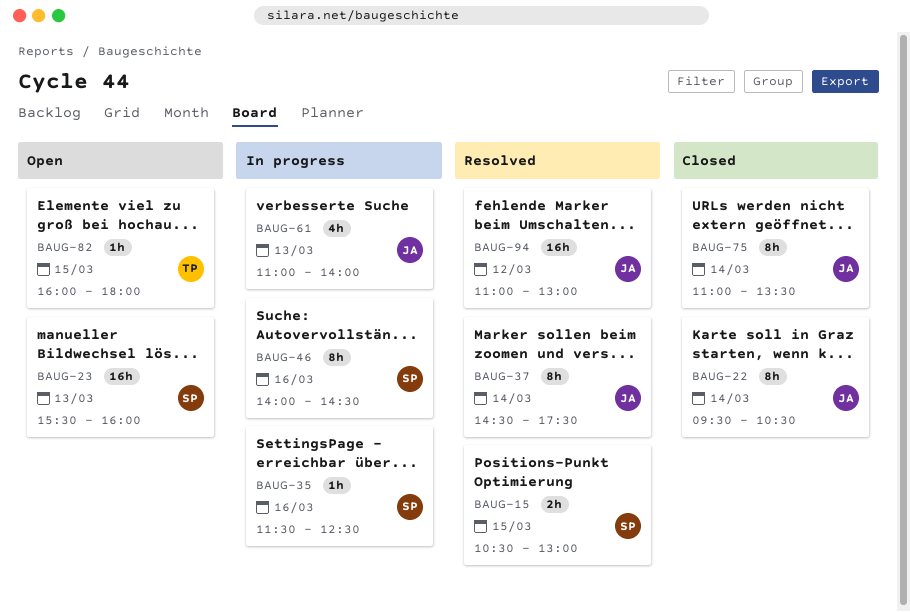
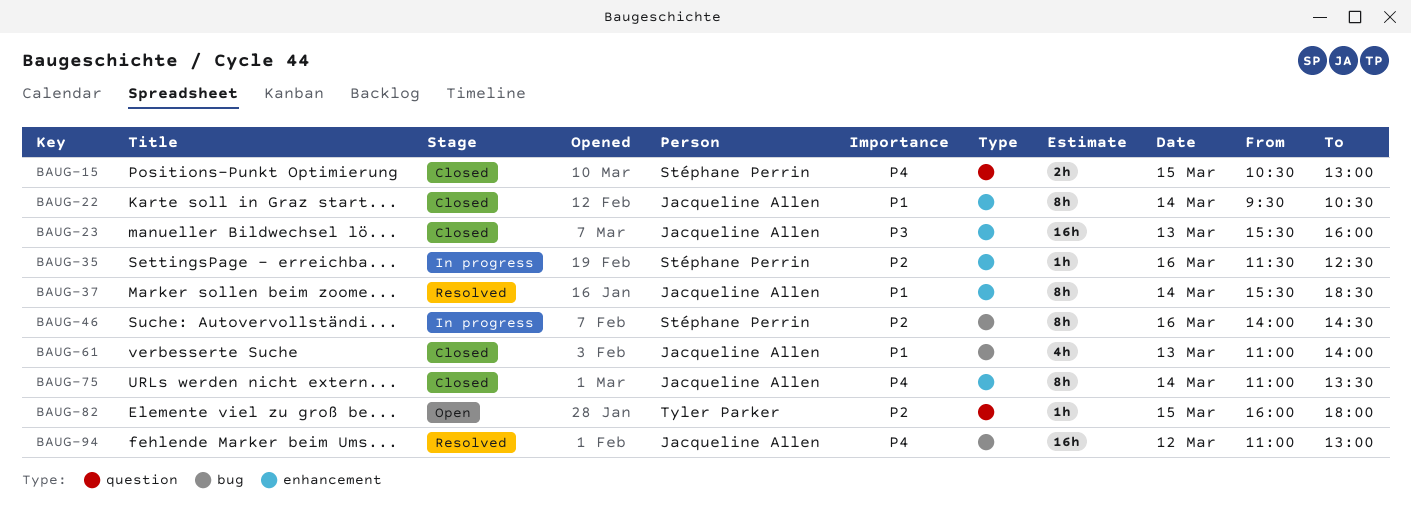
BAUG-15, status: Resolved -> Closed
BAUG-23, status: Open -> Closed
BAUG-23, owner: Stéphane Perrin -> Jacqueline Allen
BAUG-37, begins: 14:30 -> 15:30
BAUG-37, ends: 17:30 -> 18:30
BAUG-61, status: In progress -> Closed

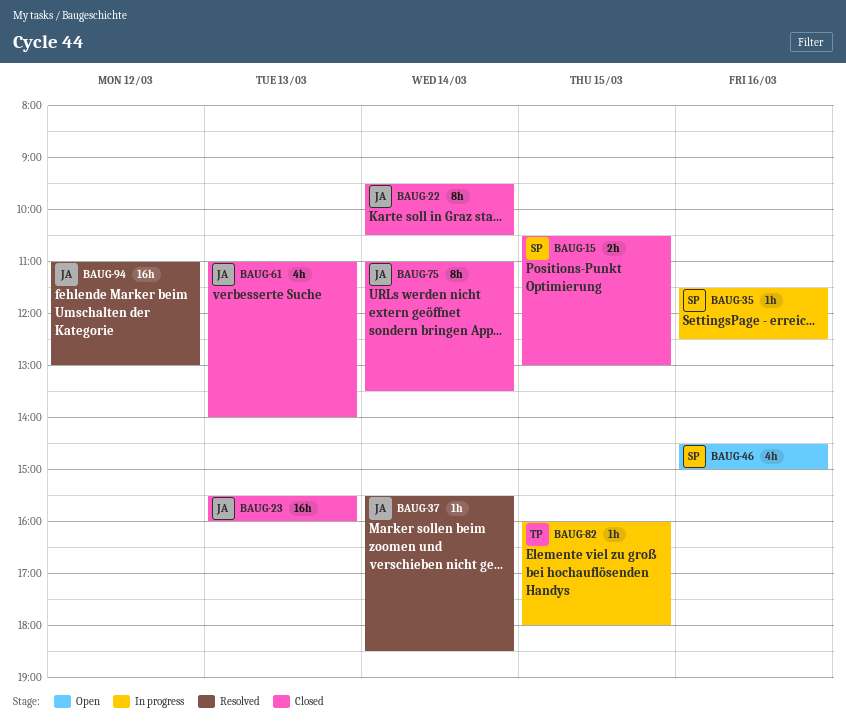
BAUG-37, estimate: 8h -> 1h
BAUG-46, status: In progress -> Open
BAUG-46, estimate: 8h -> 4h
BAUG-46, begins: 14:00 -> 14:30
BAUG-46, ends: 14:30 -> 15:00
BAUG-82, status: Open -> In progress

